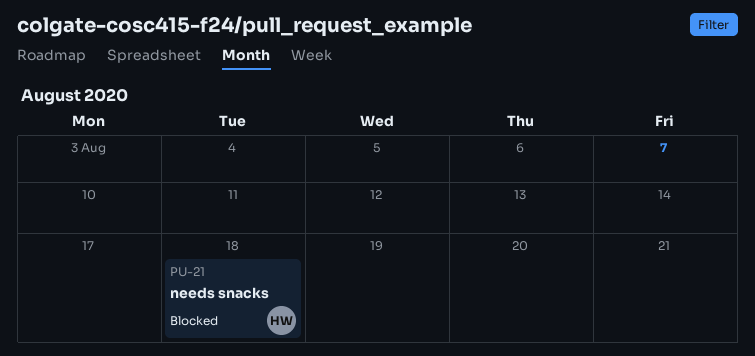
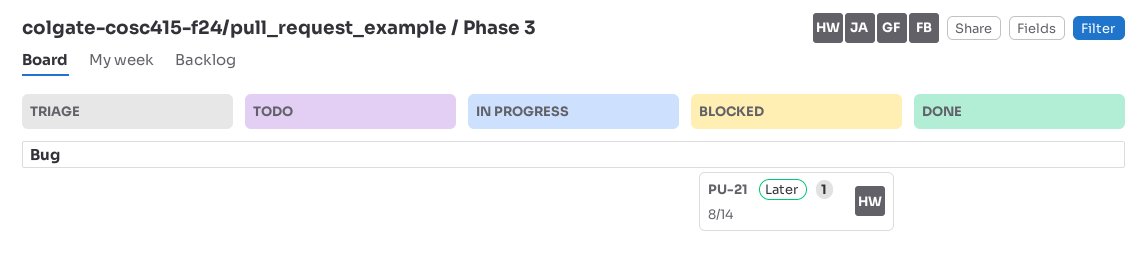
PU-21, due: Aug 18 -> Aug 14

